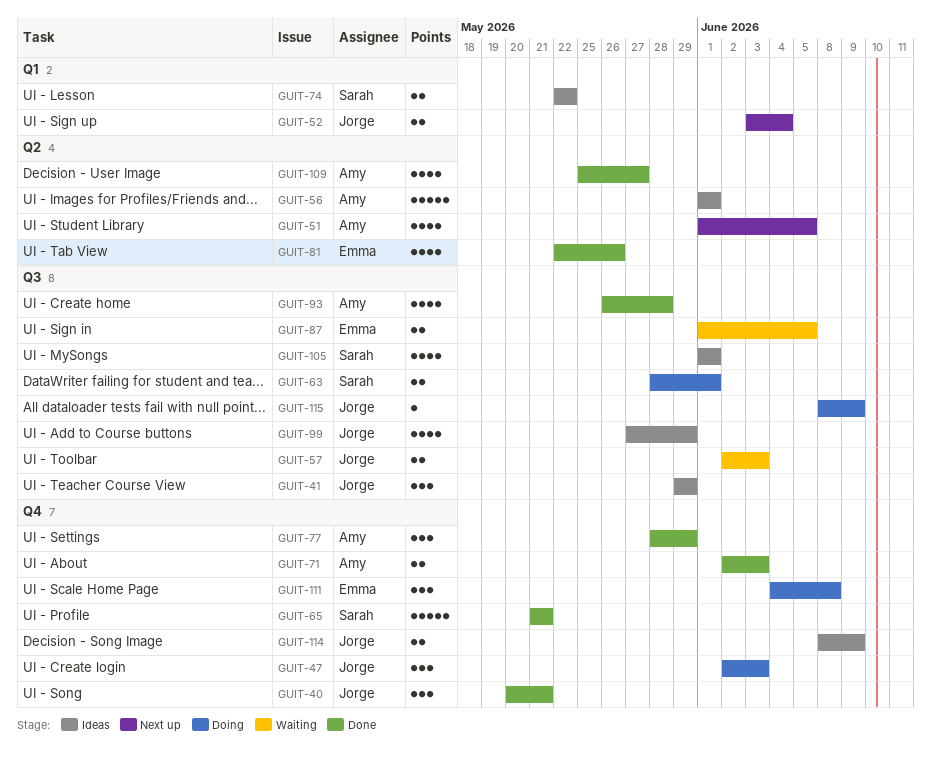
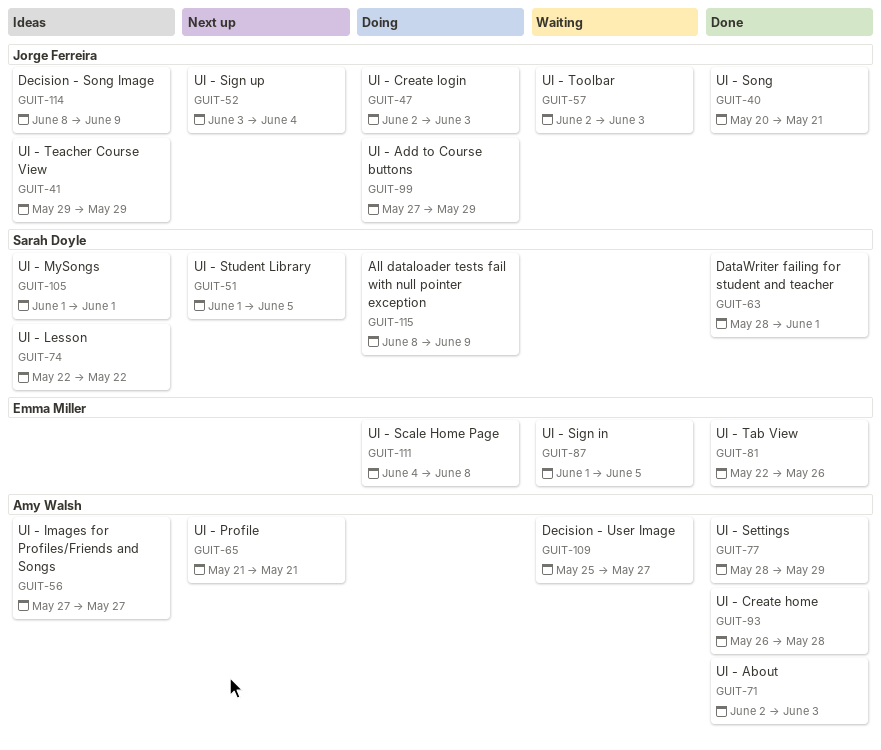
GUIT-51, owner: Amy Walsh -> Sarah Doyle
GUIT-56, start: Jun 1 -> May 27
GUIT-56, due: Jun 1 -> May 27
GUIT-63, status: Doing -> Done
GUIT-65, status: Done -> Next up
GUIT-65, owner: Sarah Doyle -> Amy Walsh
GUIT-99, status: Ideas -> Doing
GUIT-109, status: Done -> Waiting
GUIT-115, owner: Jorge Ferreira -> Sarah Doyle

